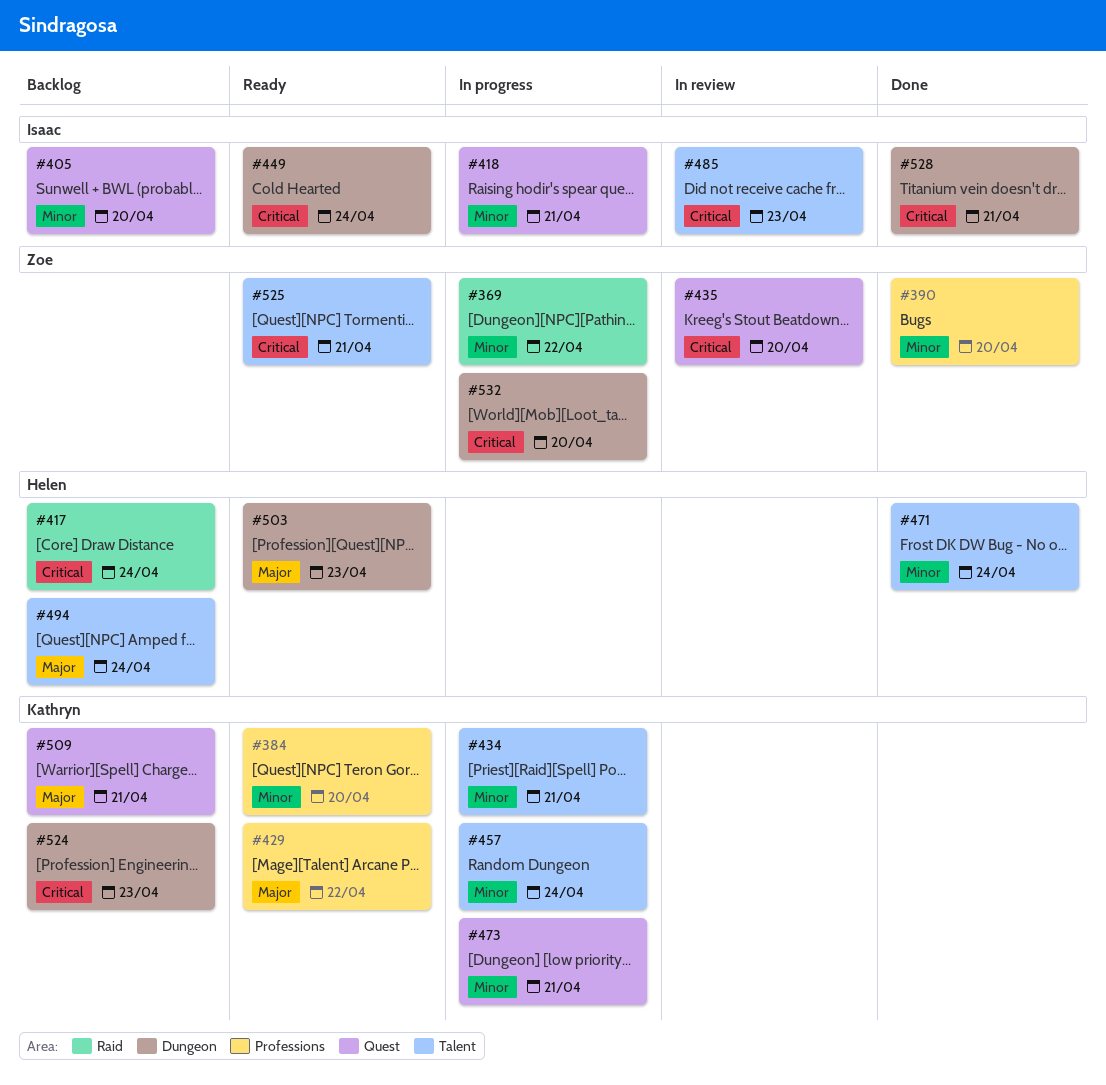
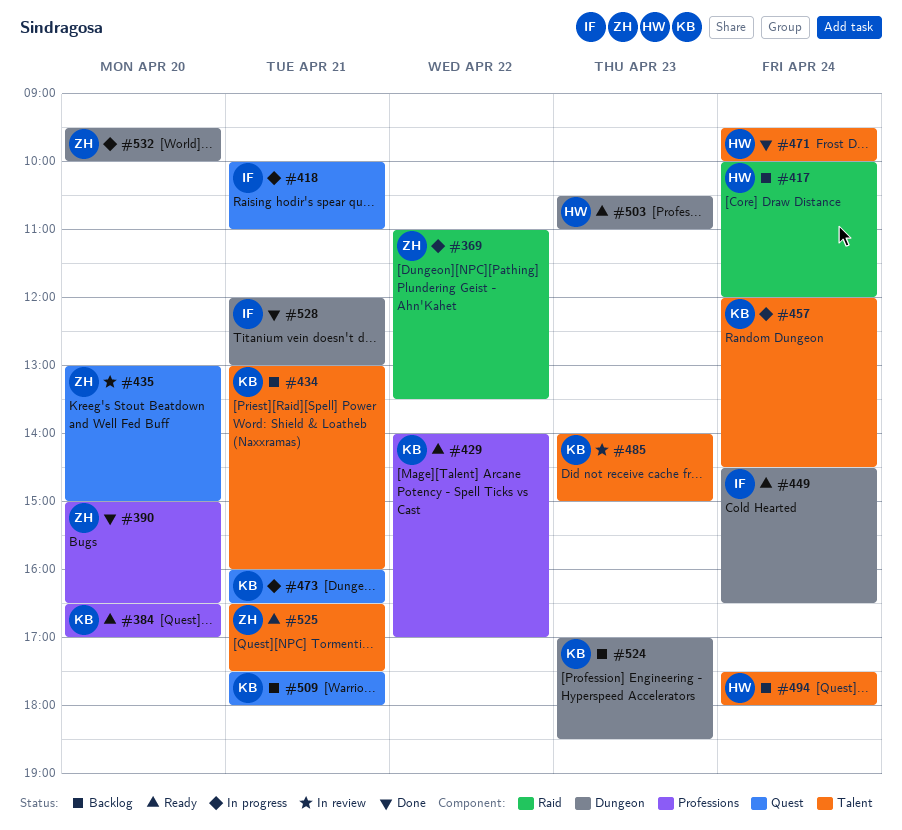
#405: present -> none
#434, status: In progress -> Backlog
#485, owner: Isaac -> Kathryn

